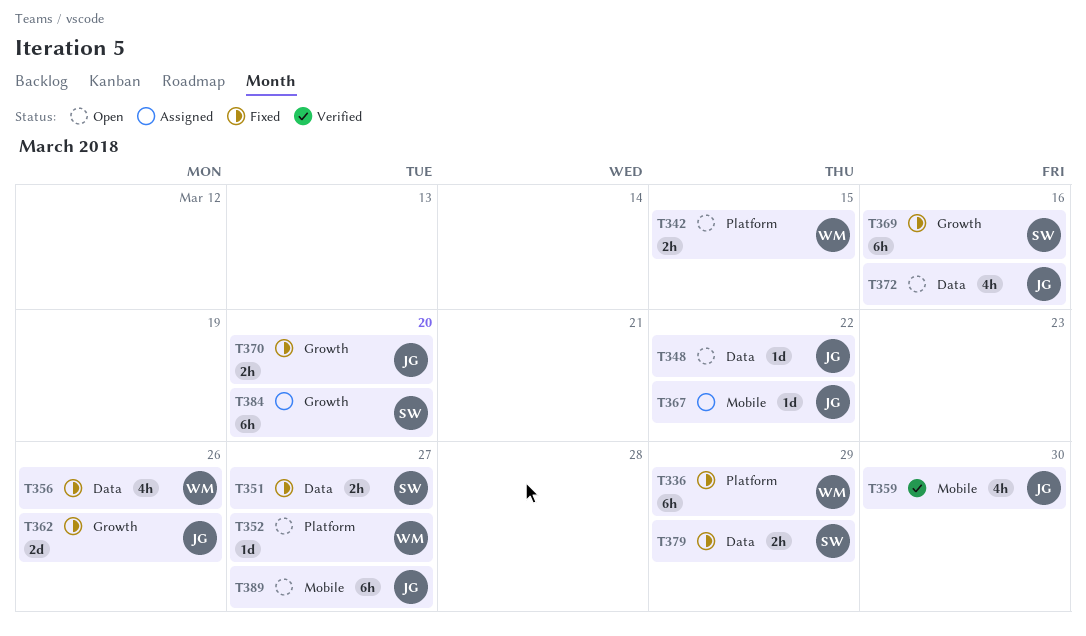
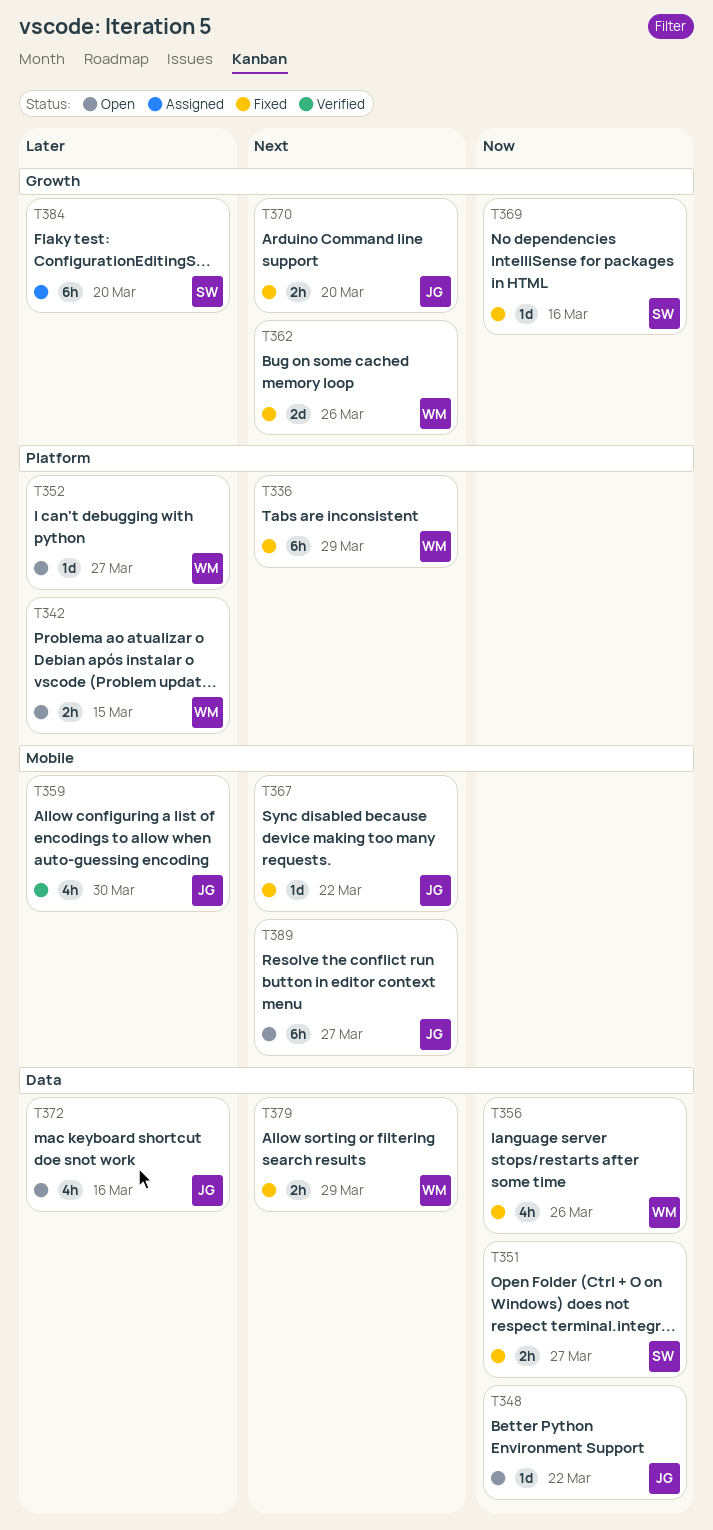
T362, owner: JG -> WM
T367, status: Assigned -> Fixed
T369, estimate: 6h -> 1d
T379, owner: SW -> WM

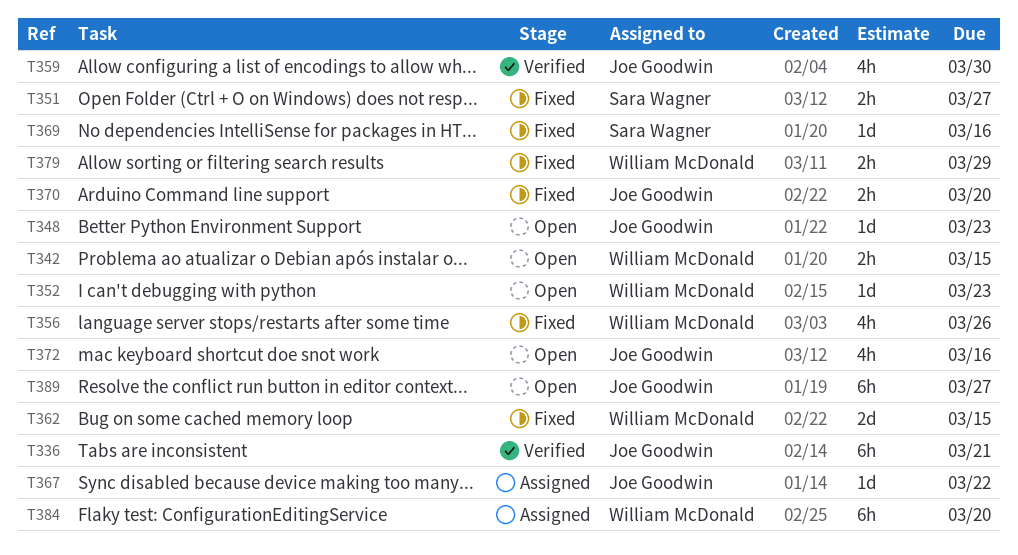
T336, status: Fixed -> Verified
T336, owner: William McDonald -> Joe Goodwin
T336, due: Mar 29 -> Mar 21
T348, due: Mar 22 -> Mar 23
T352, due: Mar 27 -> Mar 23
T362, due: Mar 26 -> Mar 15
T367, status: Fixed -> Assigned
T384, owner: Sara Wagner -> William McDonald

